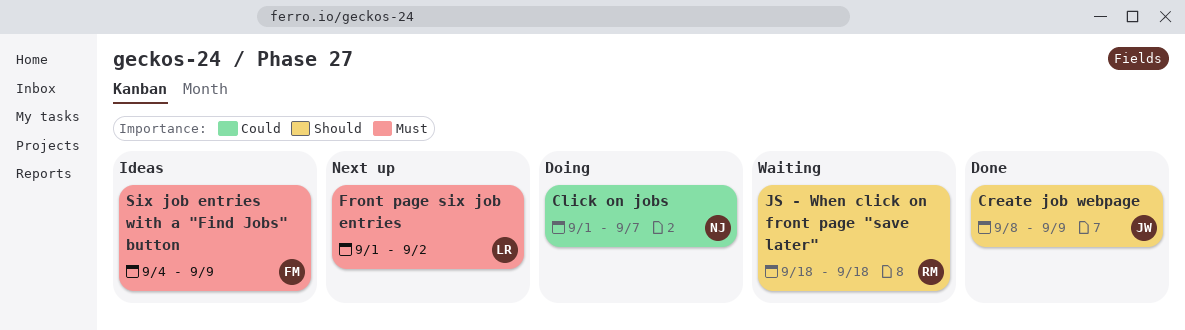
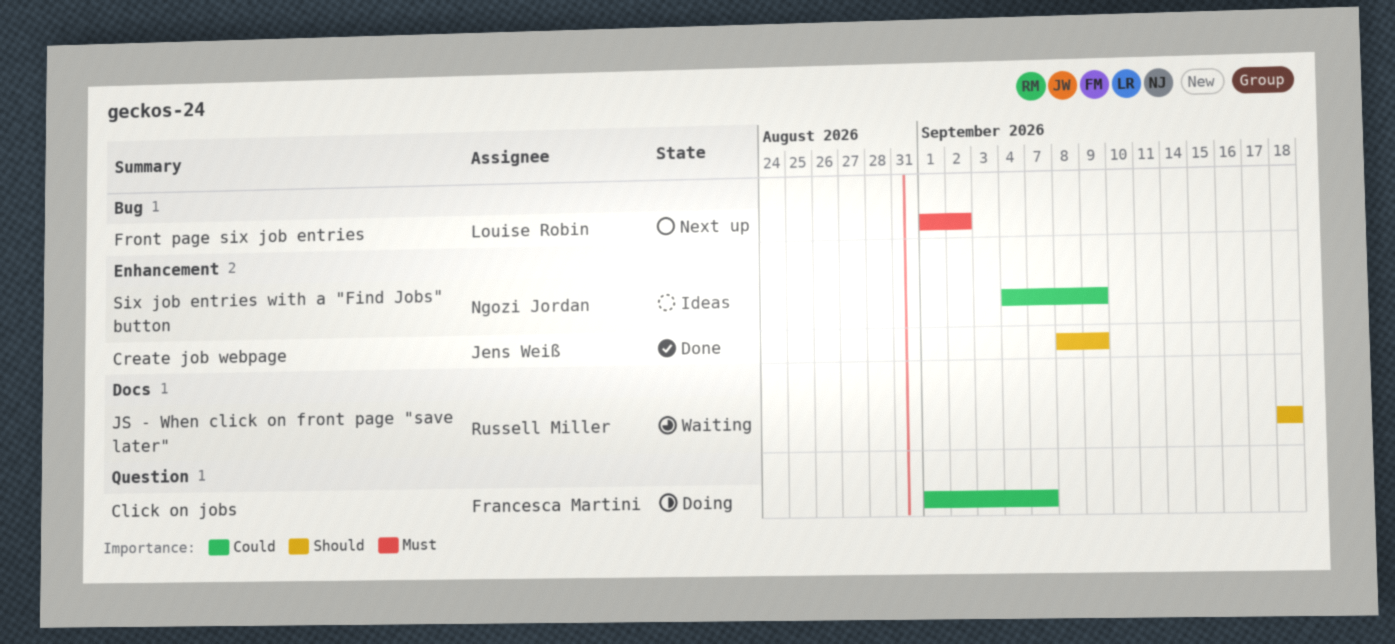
Click on jobs, owner: Ngozi Jordan -> Francesca Martini
Six job entries with a "Find Jobs" button, owner: Francesca Martini -> Ngozi Jordan
Six job entries with a "Find Jobs" button, priority: Must -> Could

